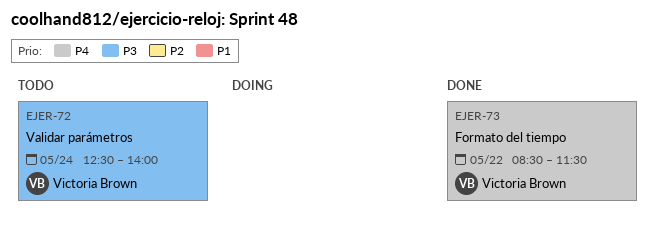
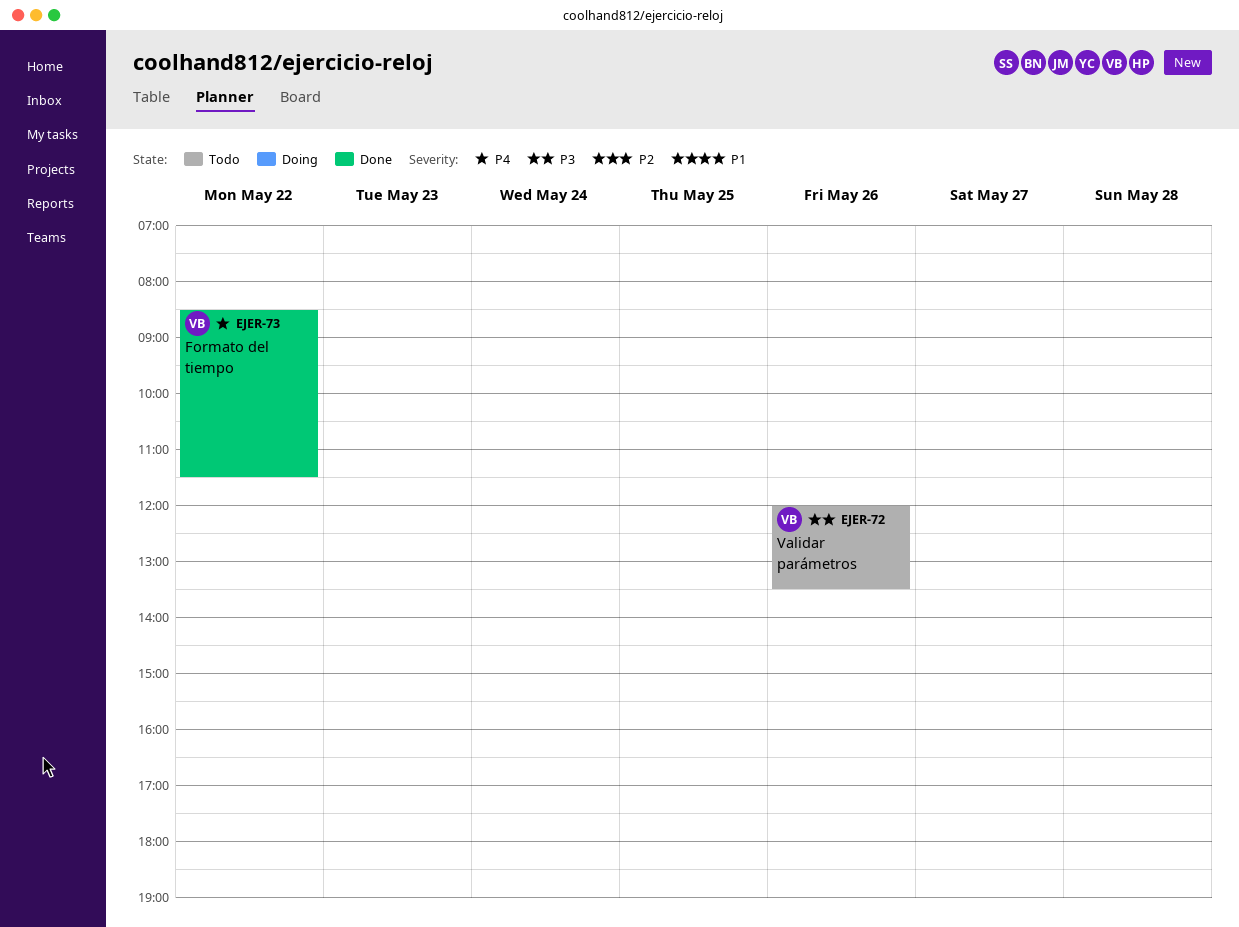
EJER-72, day: May 24 -> May 26
EJER-72, begins: 12:30 -> 12:00
EJER-72, ends: 14:00 -> 13:30

